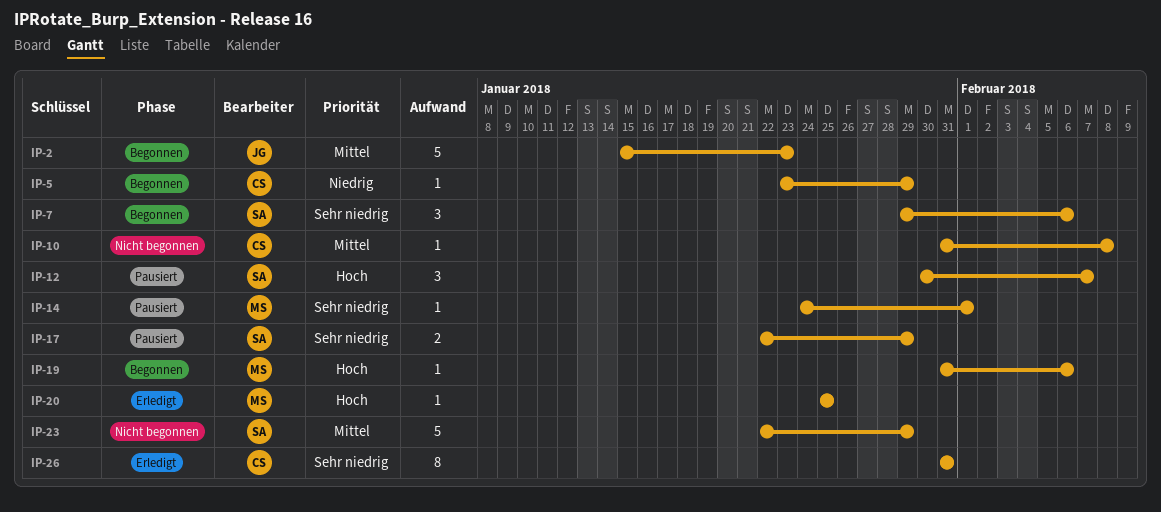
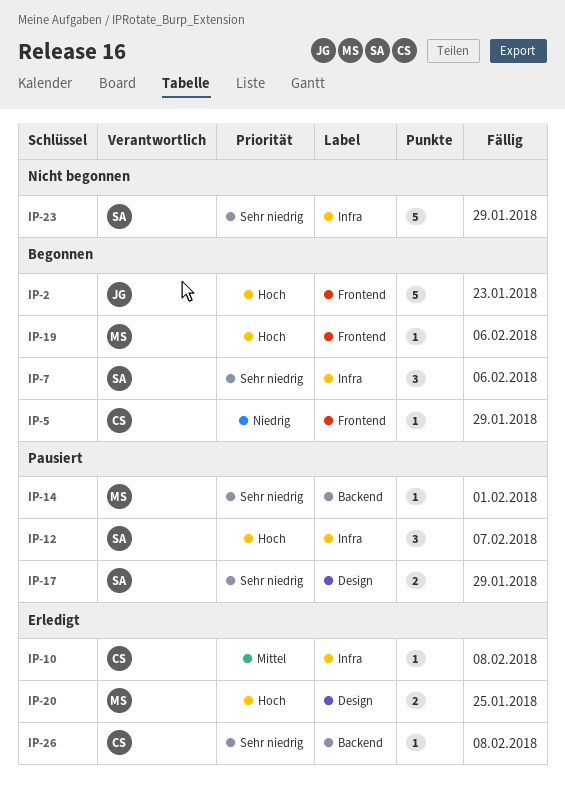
IP-2, priority: Mittel -> Hoch
IP-10, status: Nicht begonnen -> Erledigt
IP-20, estimate: 1 -> 2
IP-23, priority: Mittel -> Sehr niedrig
IP-26, estimate: 8 -> 1
IP-26, due: Jan 31 -> Feb 8

